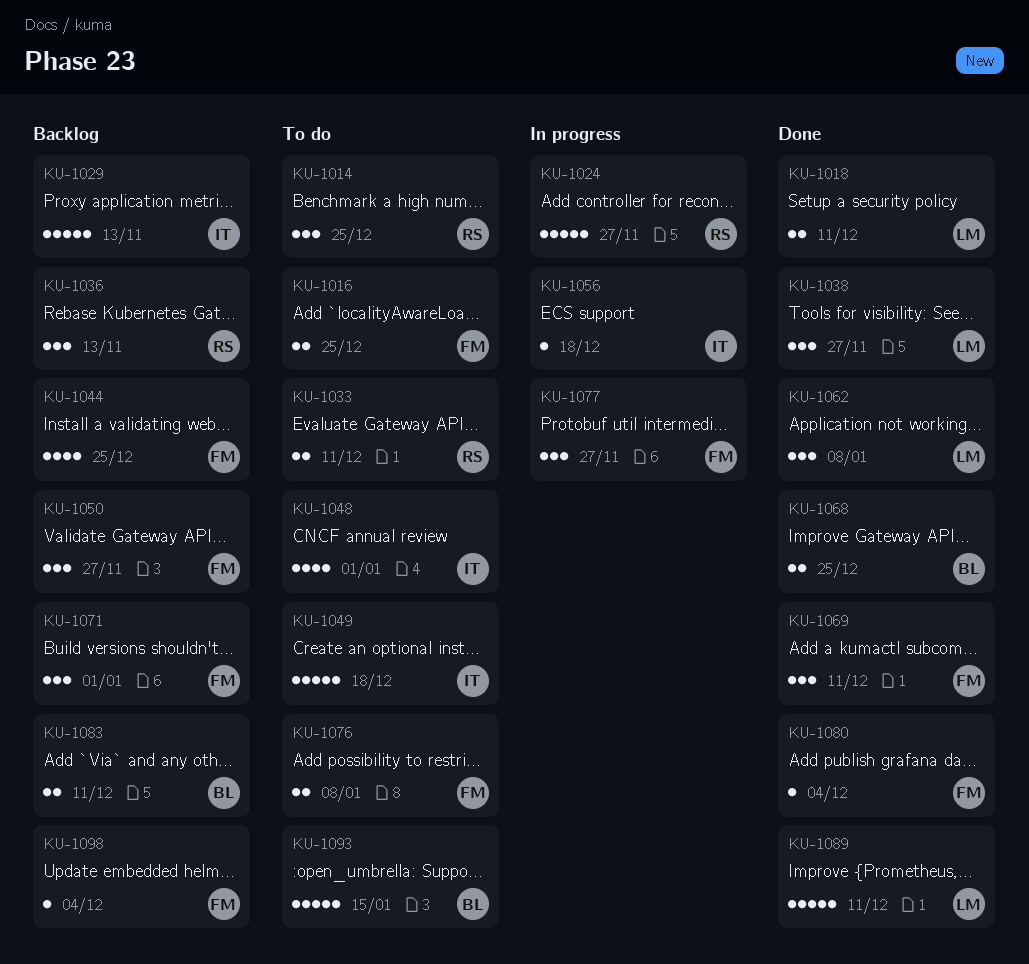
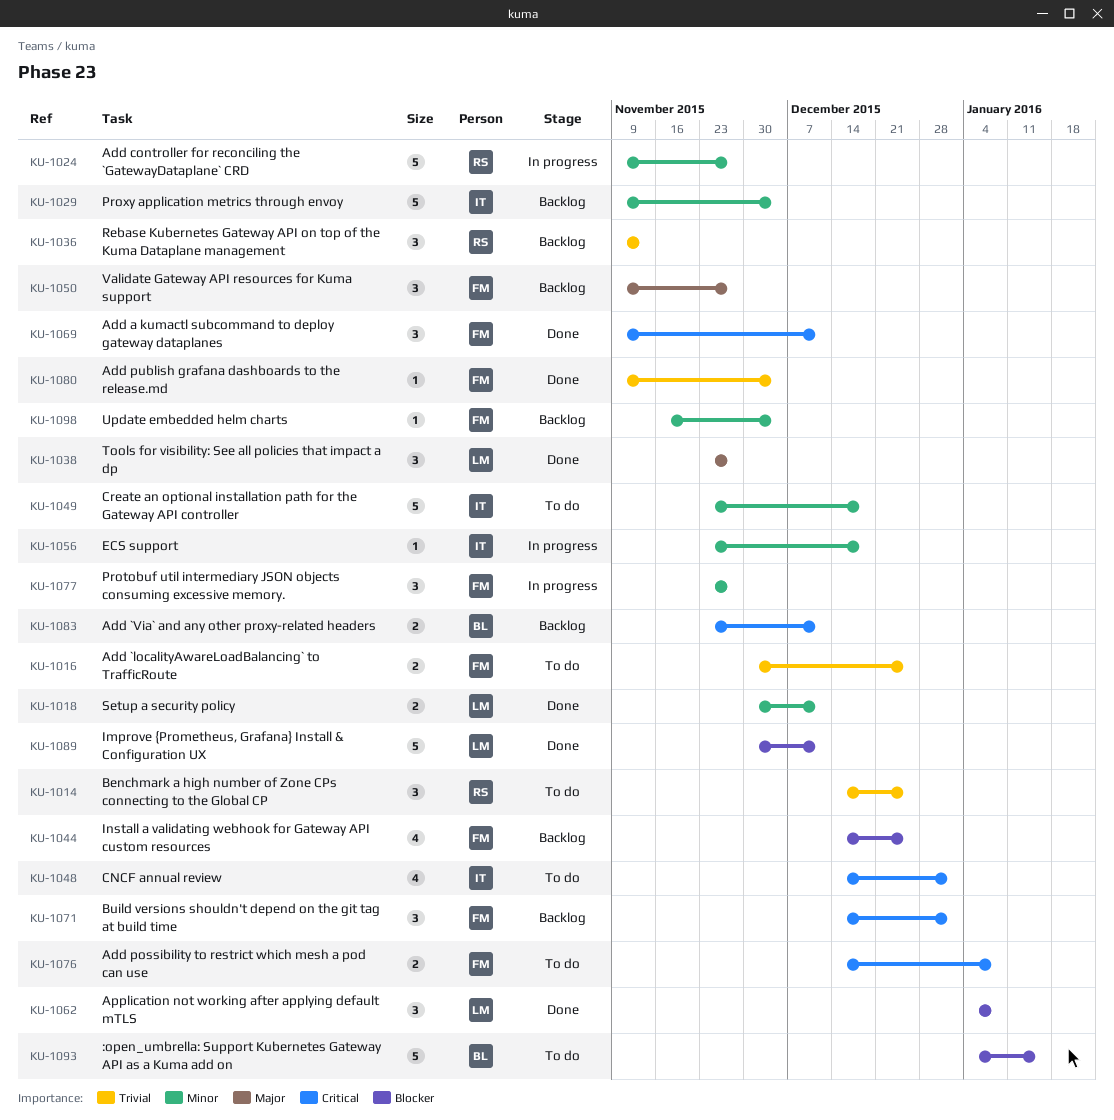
KU-1029, due: Nov 13 -> Dec 4
KU-1033: present -> none
KU-1068: present -> none

